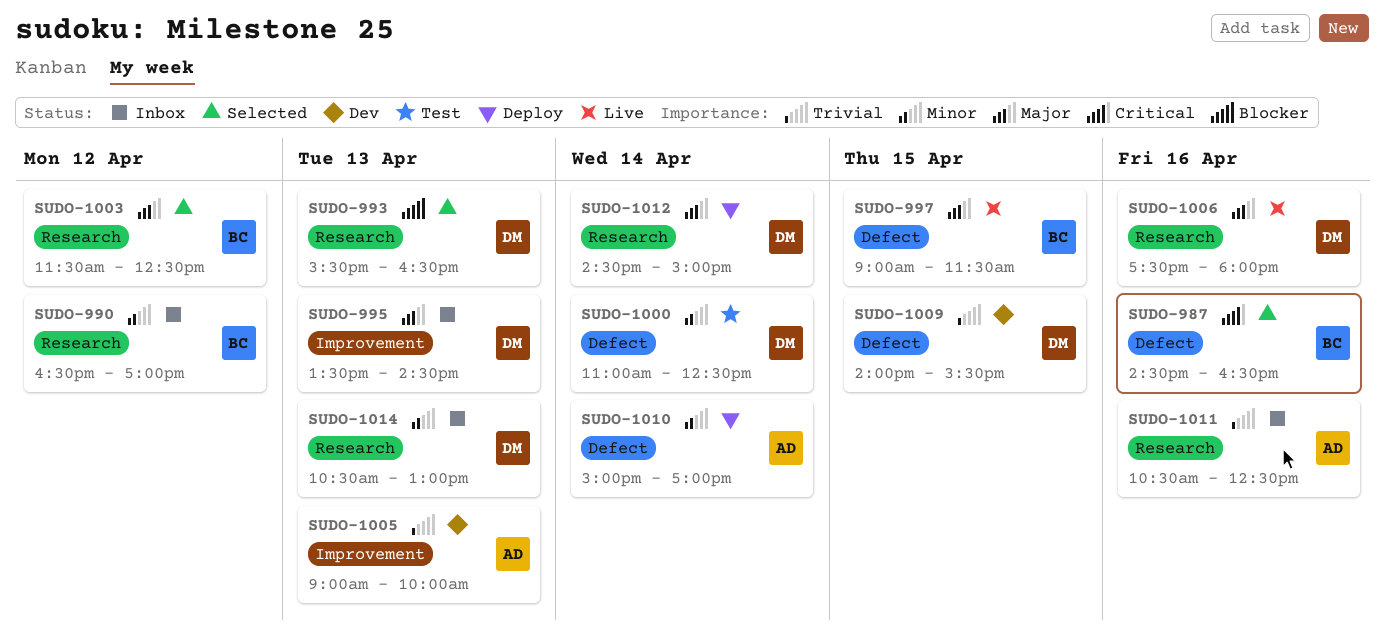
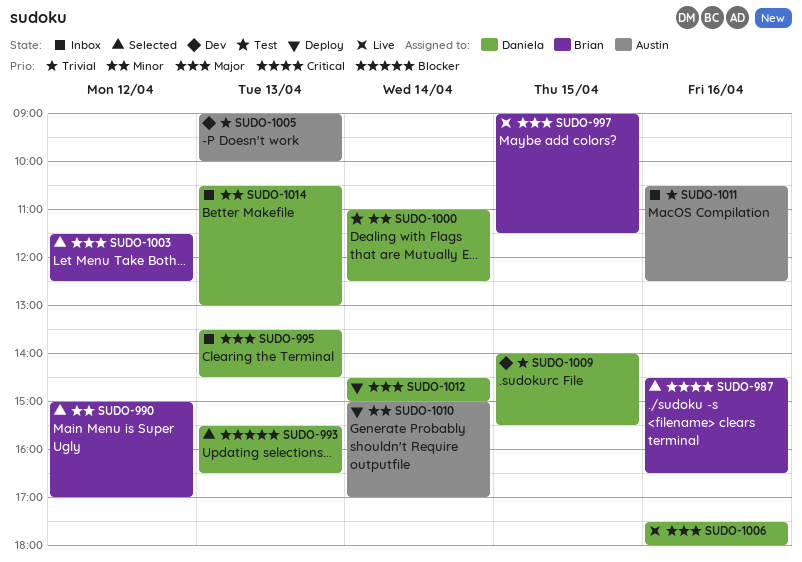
SUDO-990, status: Inbox -> Selected
SUDO-990, begins: 16:30 -> 15:00

